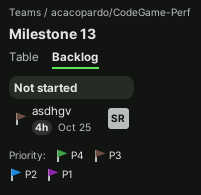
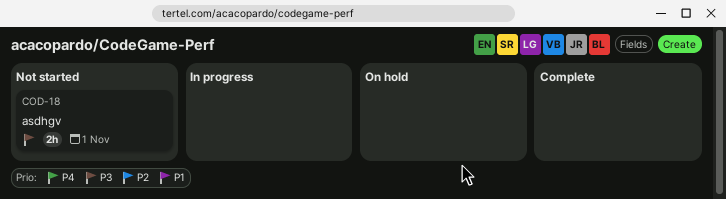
asdhgv, estimate: 4h -> 2h
asdhgv, due: Oct 25 -> Nov 1

